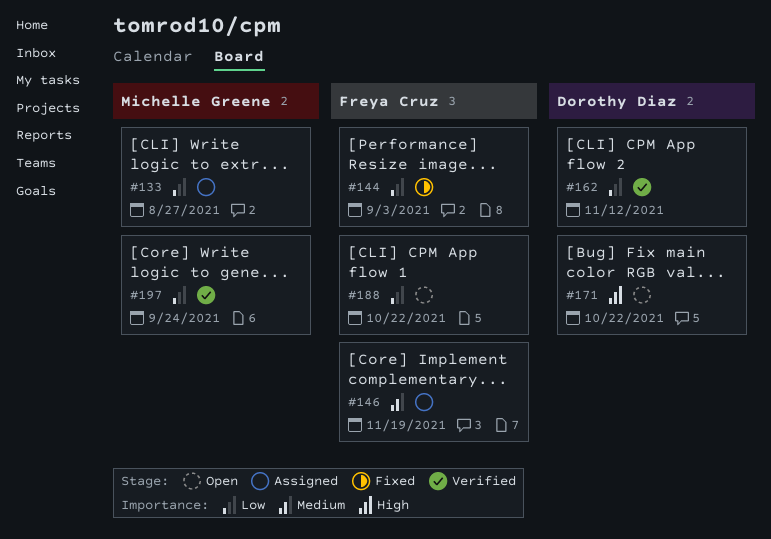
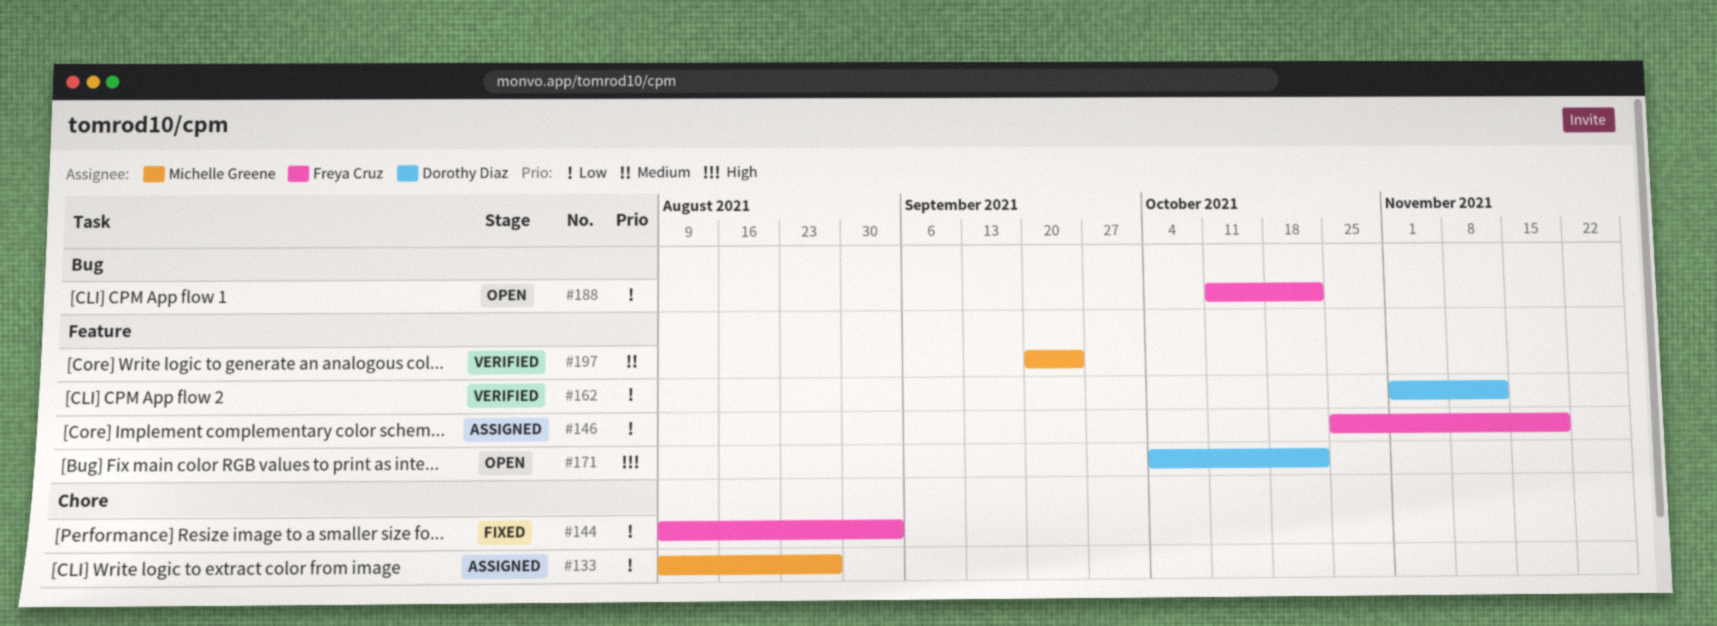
#146, priority: Medium -> Low
#197, priority: Low -> Medium

